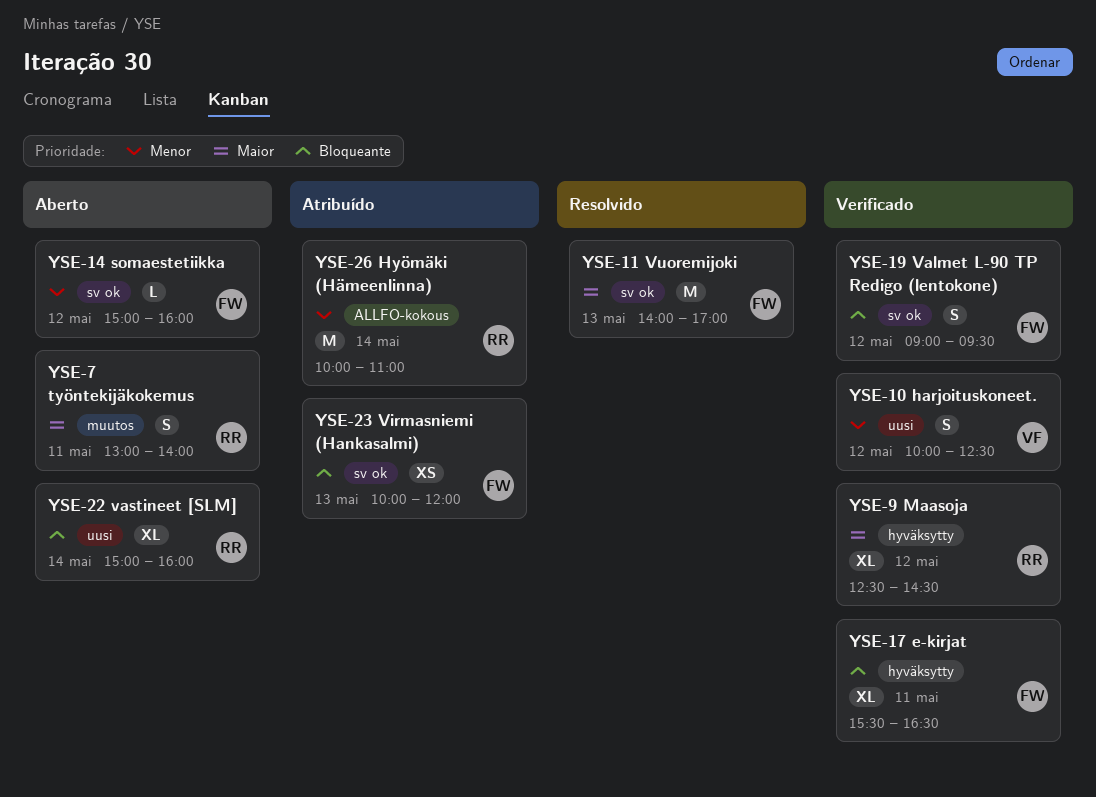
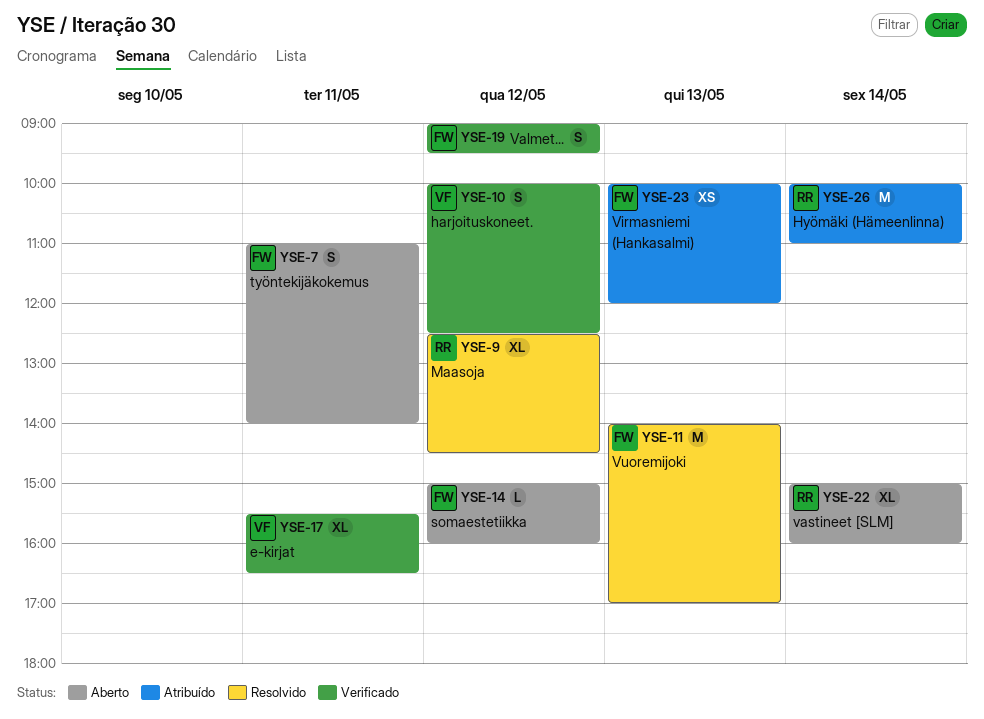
YSE-7, owner: RR -> FW
YSE-7, begins: 13:00 -> 11:00
YSE-9, status: Verificado -> Resolvido
YSE-17, owner: FW -> VF

